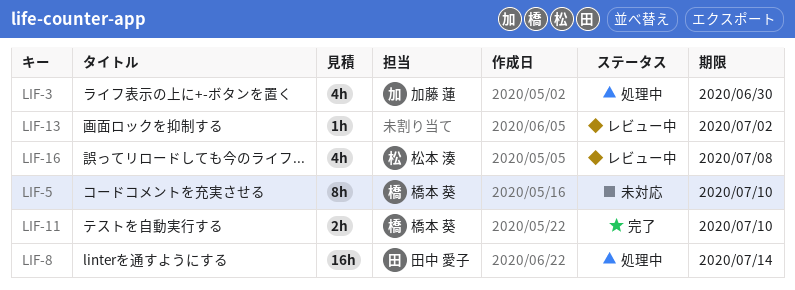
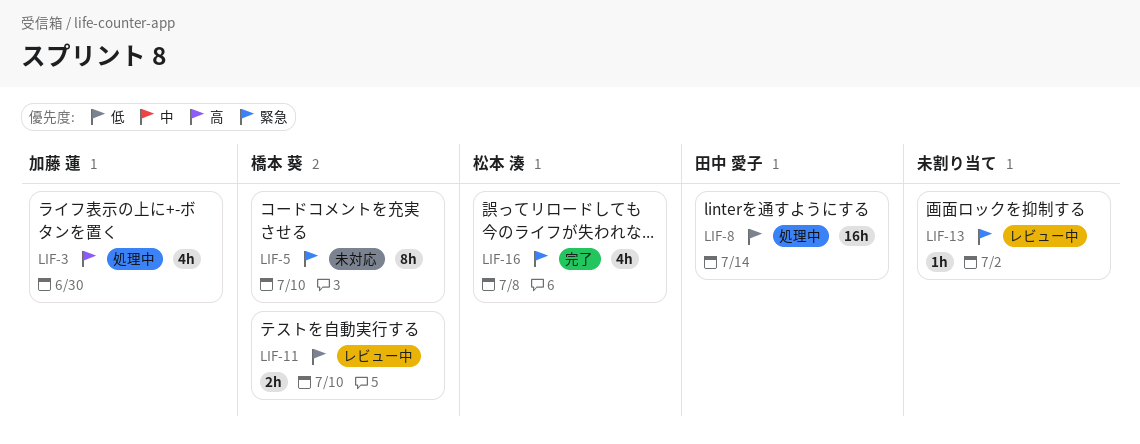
LIF-11, status: 完了 -> レビュー中
LIF-16, status: レビュー中 -> 完了

